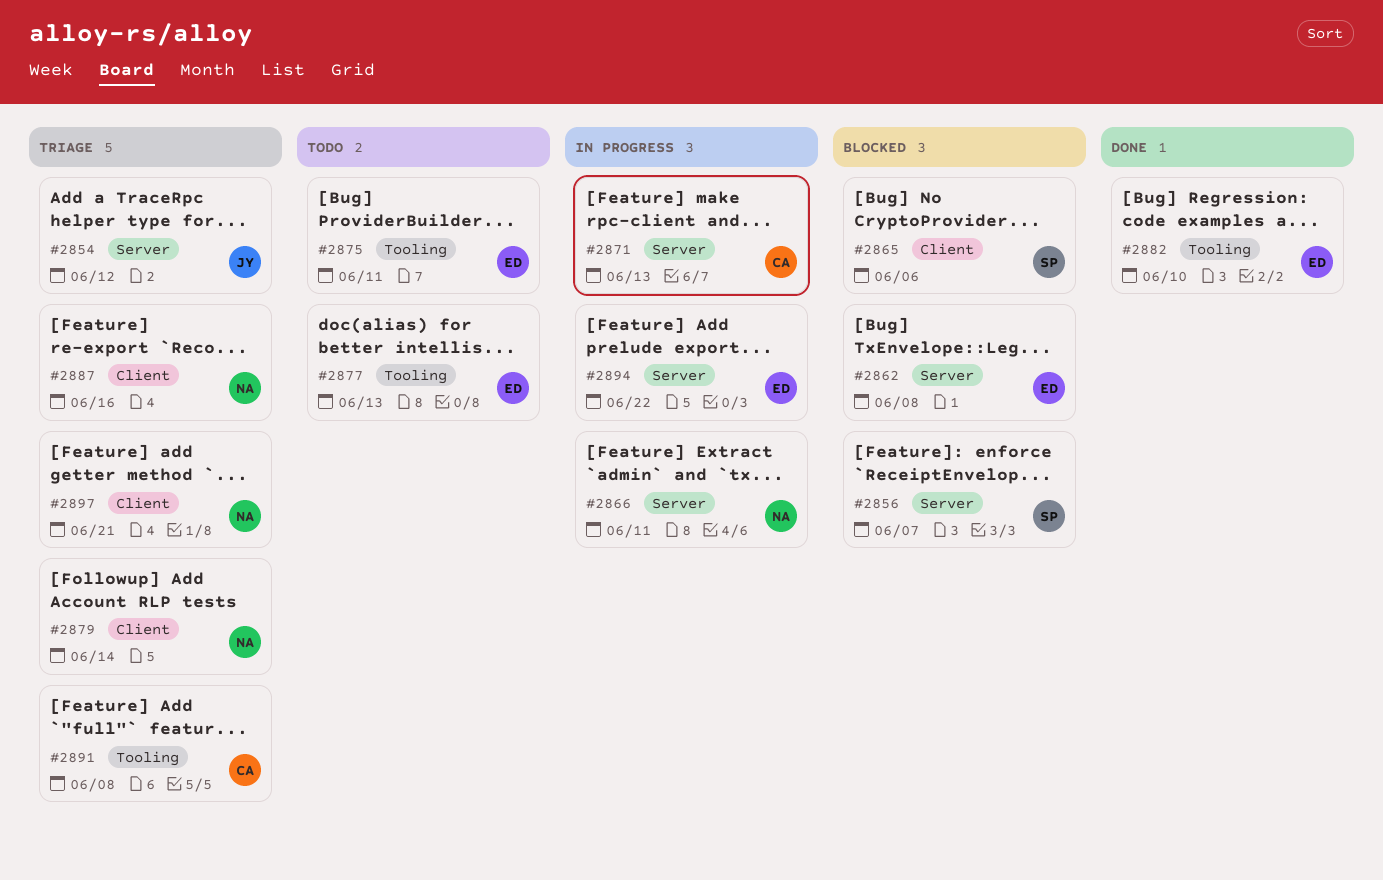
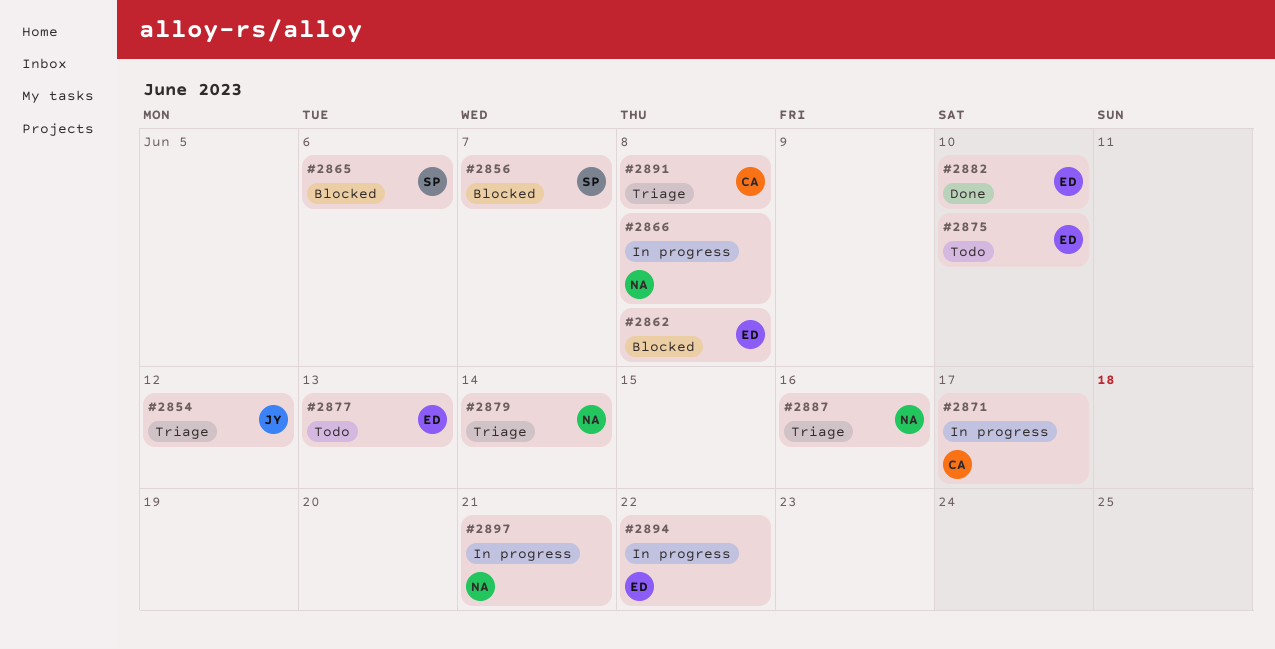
#2866, due: Jun 11 -> Jun 8
#2871, due: Jun 13 -> Jun 17
#2875, due: Jun 11 -> Jun 10
#2897, status: Triage -> In progress

